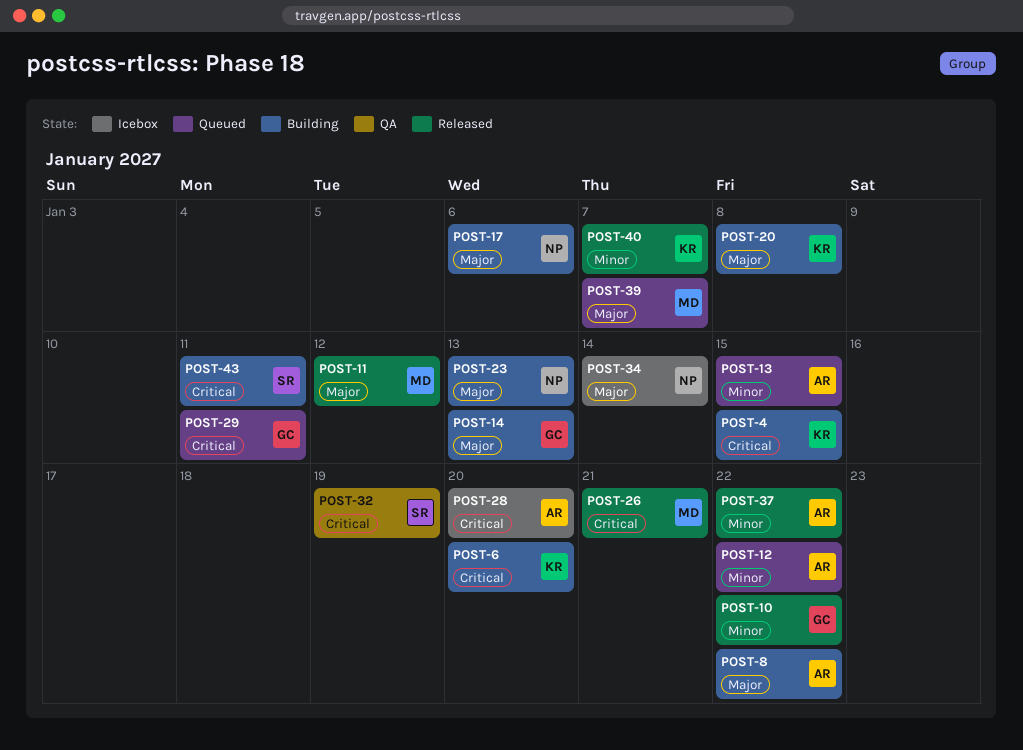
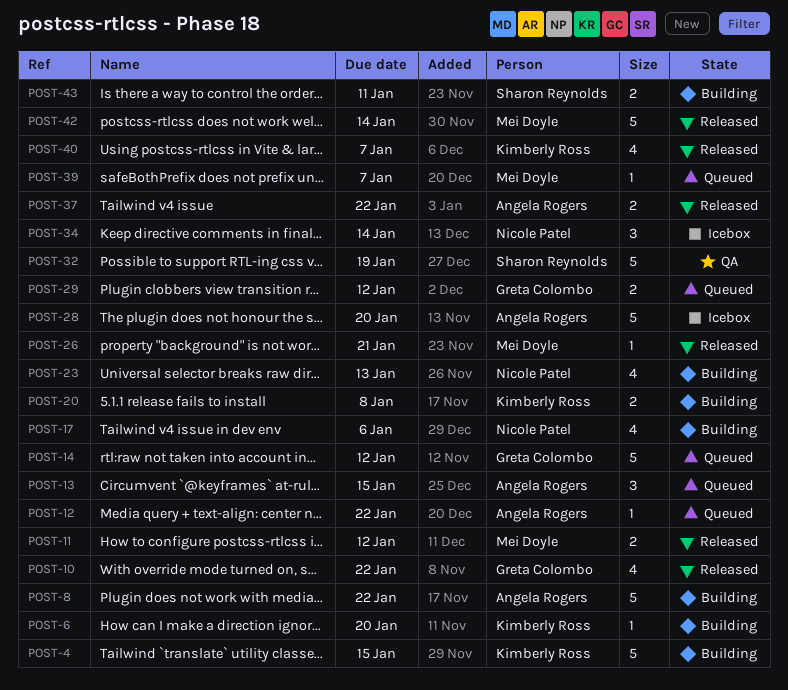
POST-14, status: Building -> Queued
POST-14, due: Jan 13 -> Jan 12
POST-29, due: Jan 11 -> Jan 12
POST-42: none -> present

